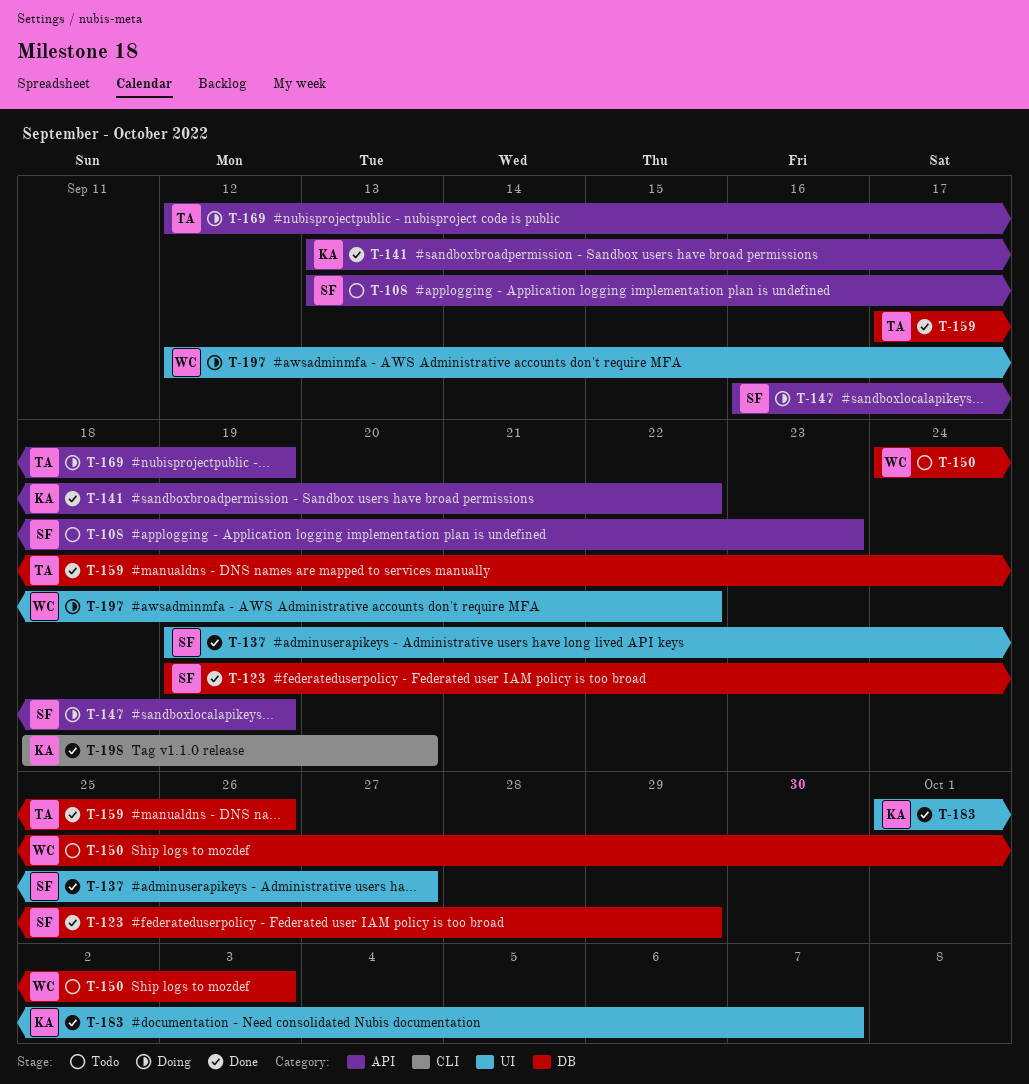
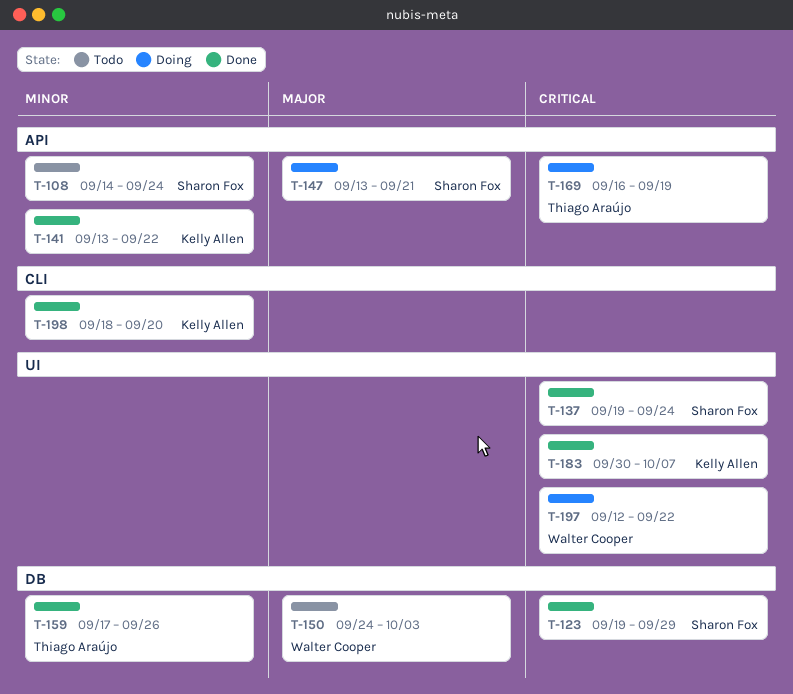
T-108, start: Sep 13 -> Sep 14
T-108, due: Sep 23 -> Sep 24
T-137, due: Sep 27 -> Sep 24
T-147, start: Sep 16 -> Sep 13
T-147, due: Sep 19 -> Sep 21
T-169, start: Sep 12 -> Sep 16
T-183, start: Oct 1 -> Sep 30

